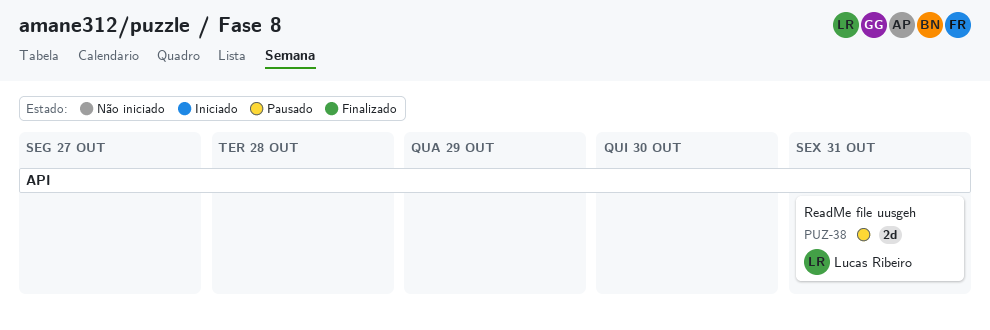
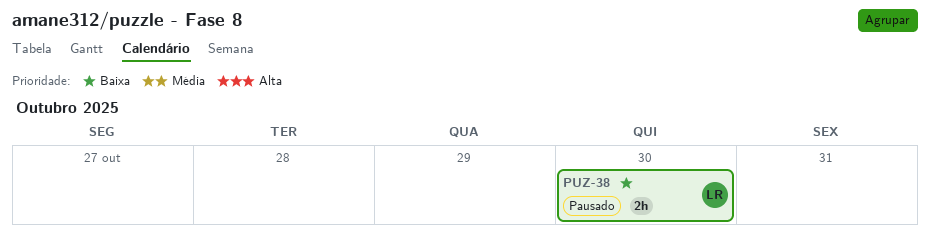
PUZ-38, estimate: 2d -> 2h
PUZ-38, due: Oct 31 -> Oct 30

